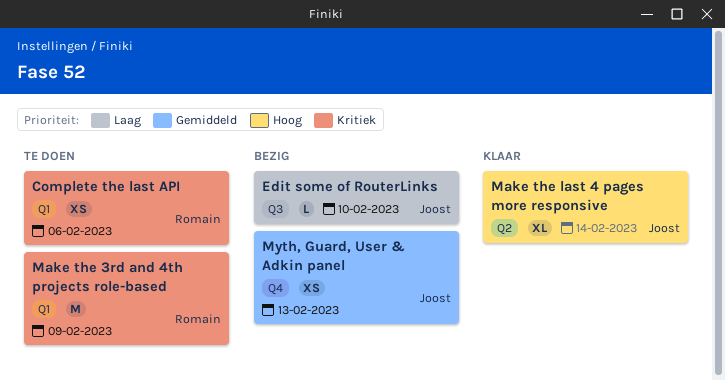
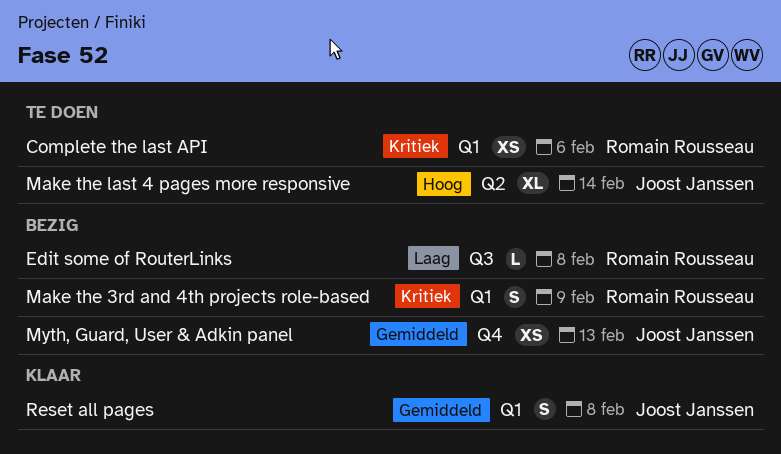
Edit some of RouterLinks, owner: Joost Janssen -> Romain Rousseau
Edit some of RouterLinks, due: Feb 10 -> Feb 8
Make the 3rd and 4th projects role-based, status: Te doen -> Bezig
Make the 3rd and 4th projects role-based, estimate: M -> S
Make the last 4 pages more responsive, status: Klaar -> Te doen
Reset all pages: none -> present

